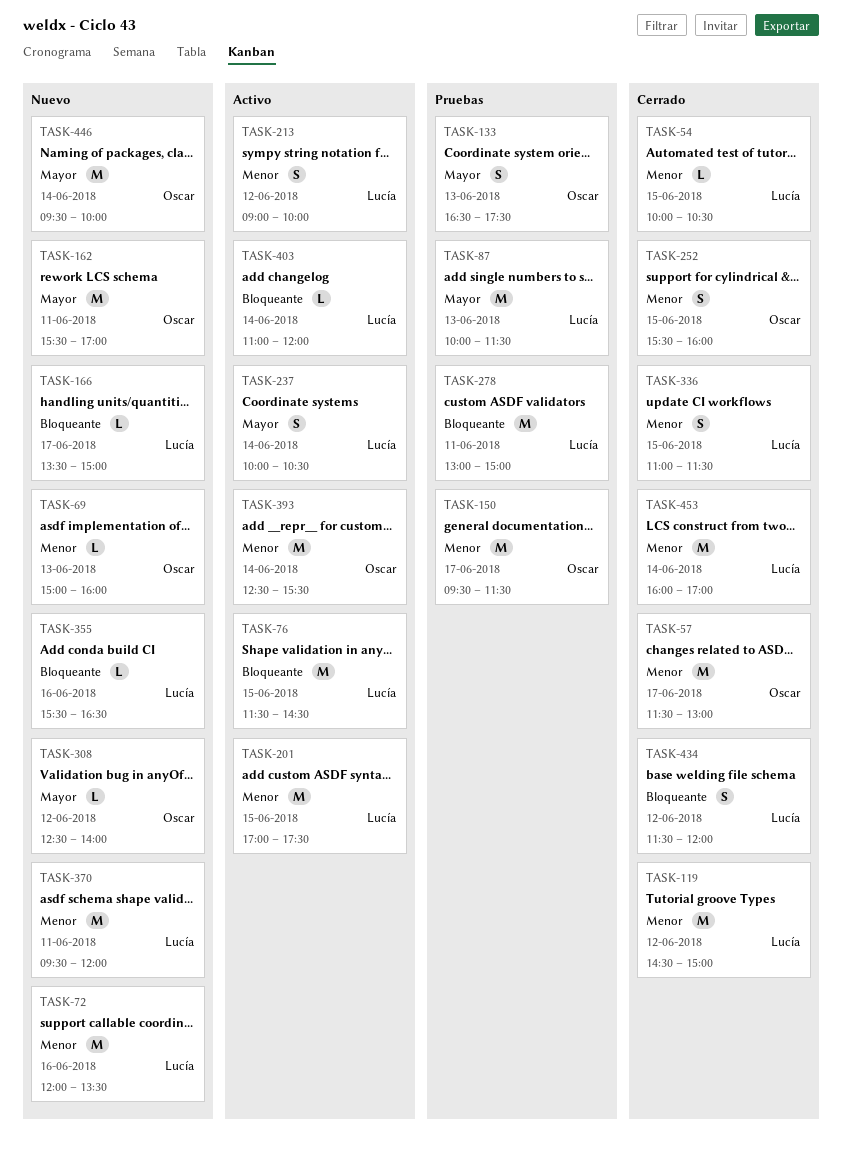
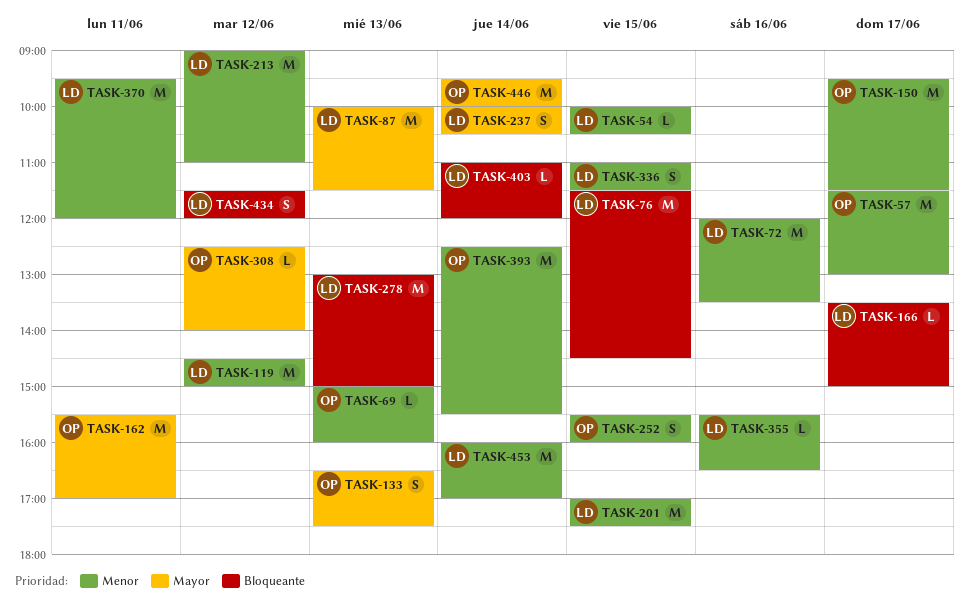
TASK-213, estimate: S -> M
TASK-213, ends: 10:00 -> 11:00
TASK-278, day: Jun 11 -> Jun 13
TASK-355, priority: Bloqueante -> Menor

